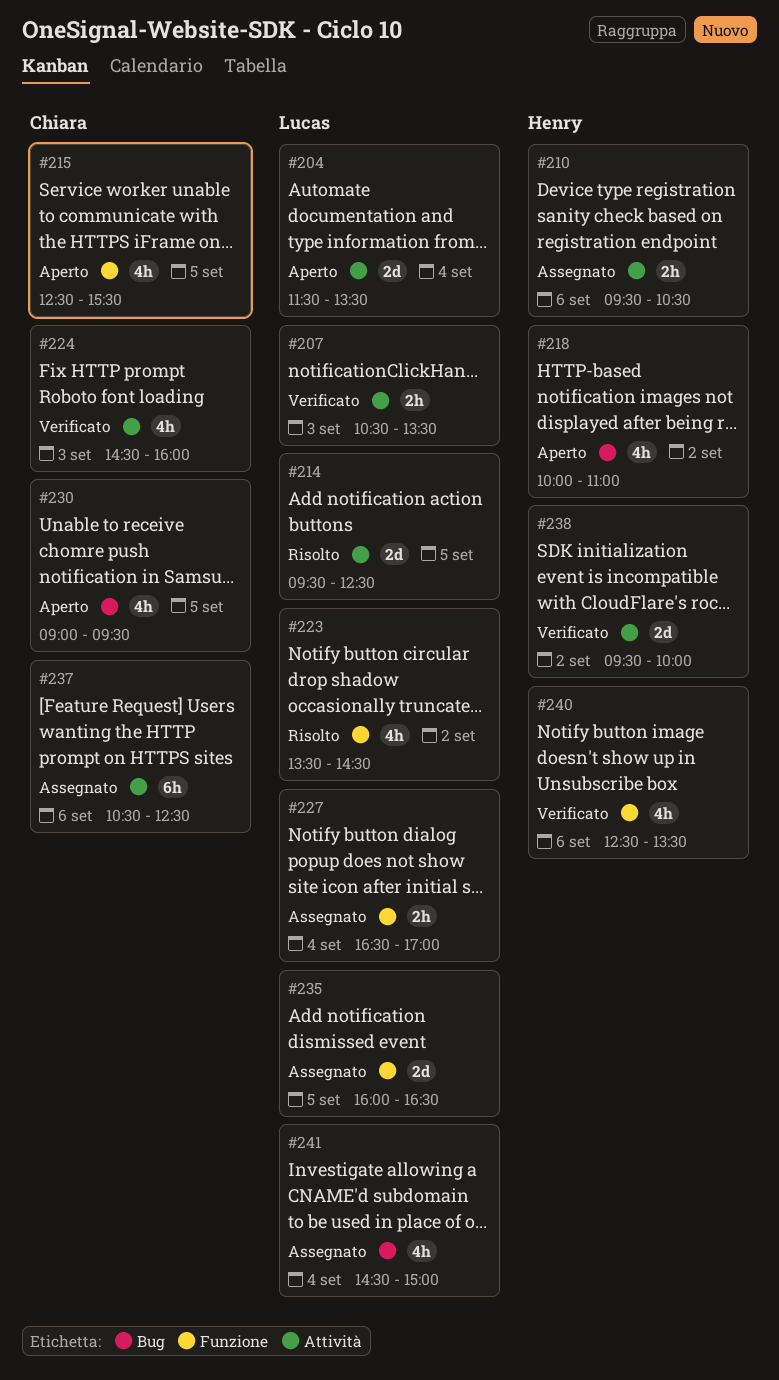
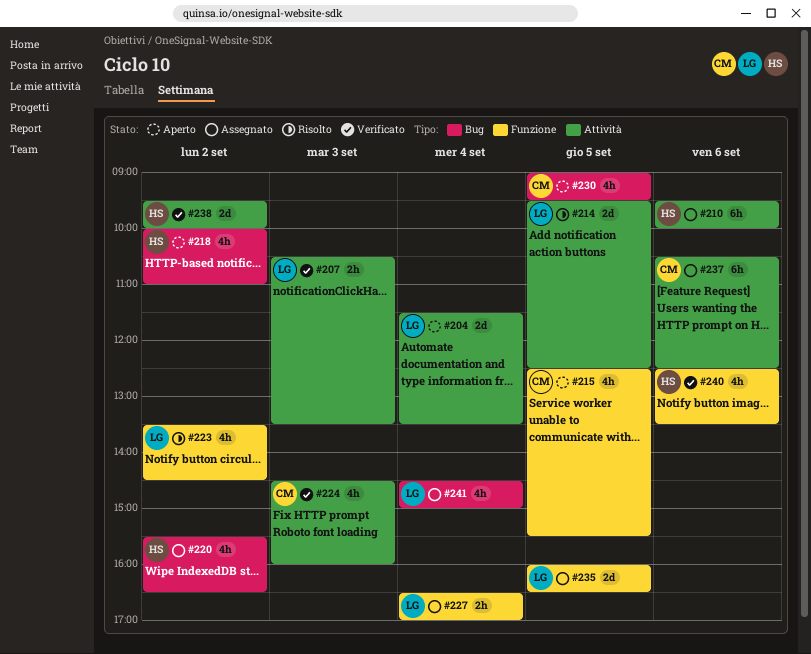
#210, estimate: 2h -> 6h
#210, ends: 10:30 -> 10:00
#220: none -> present

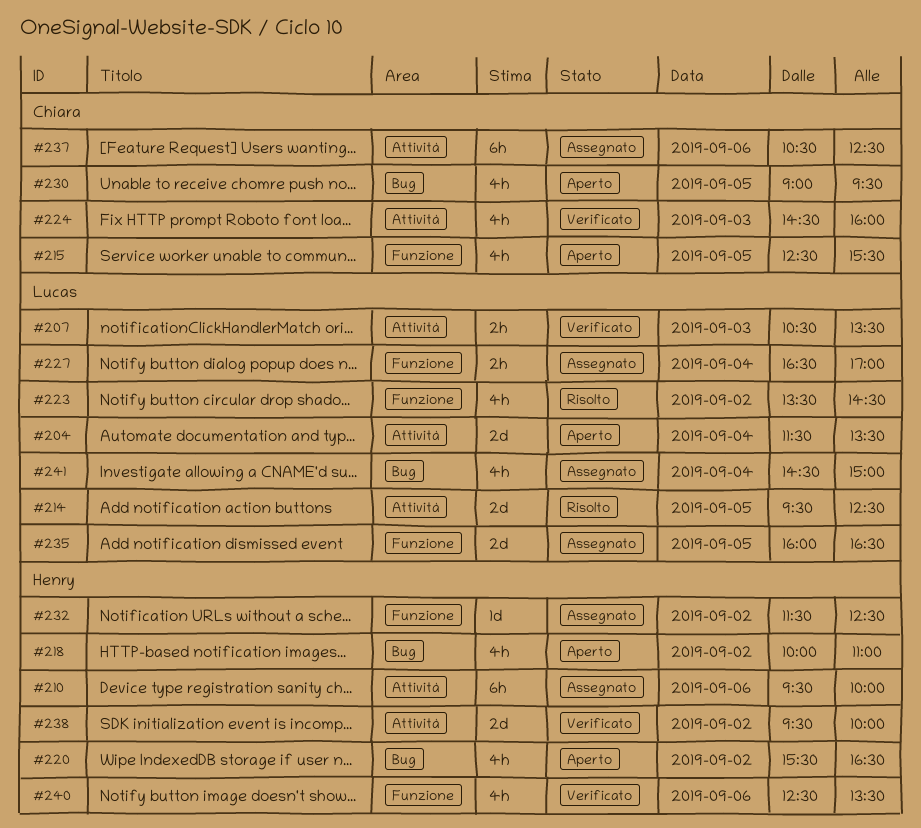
#220, status: Assegnato -> Aperto
#232: none -> present

